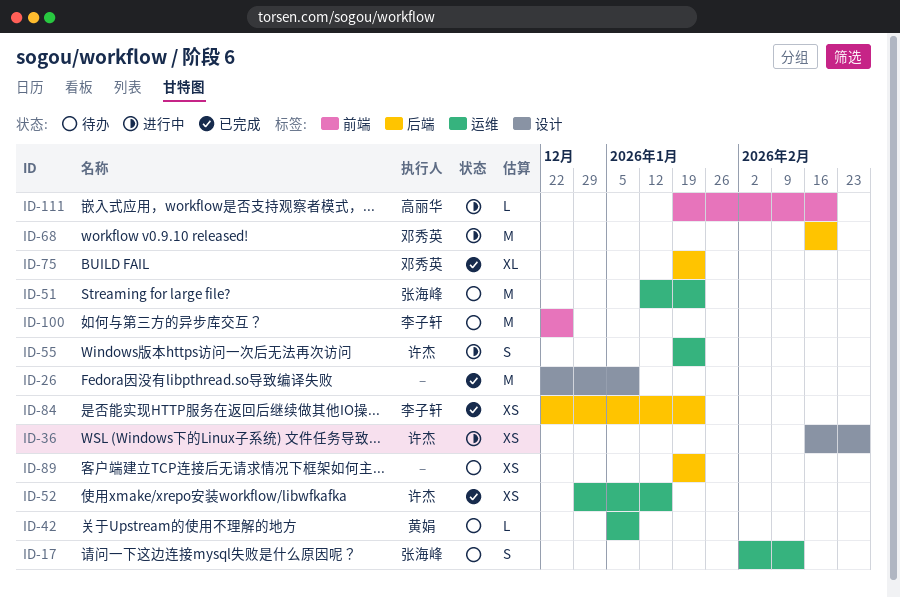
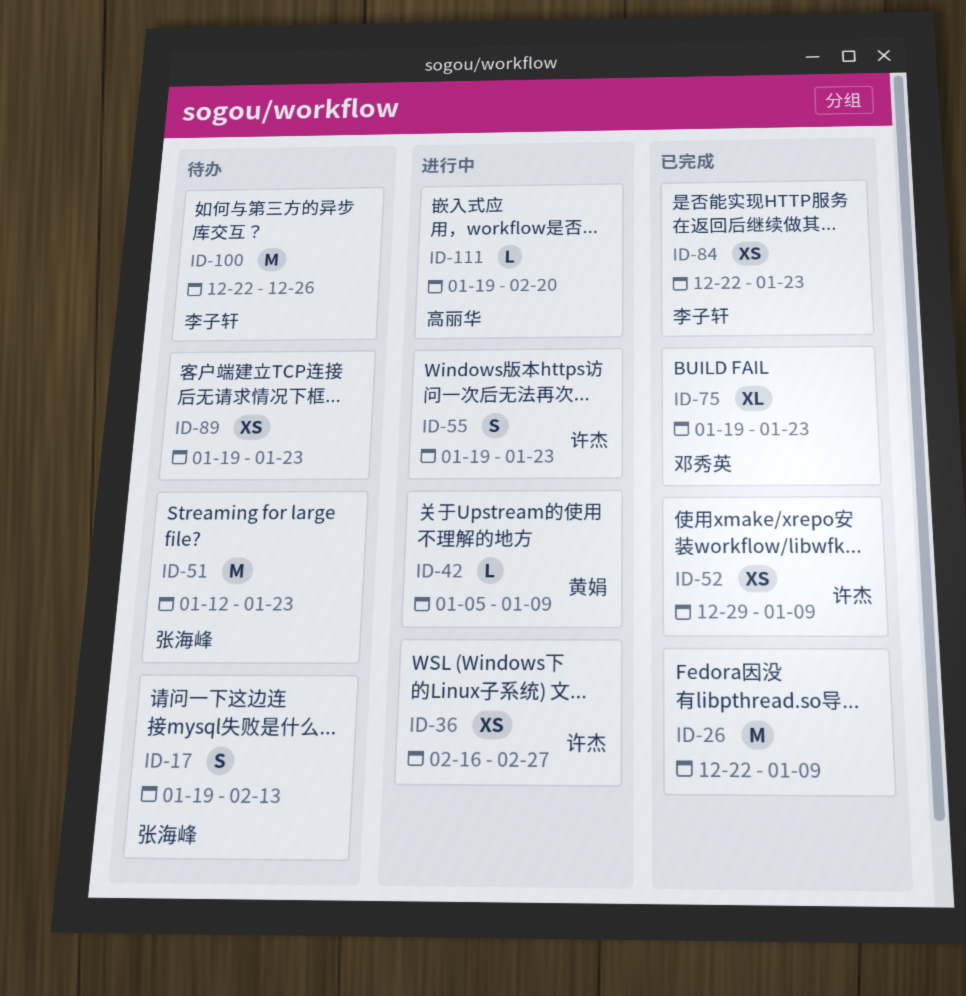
ID-17, start: Feb 2 -> Jan 19
ID-42, status: 待办 -> 进行中
ID-52, due: Jan 16 -> Jan 9
ID-68: present -> none

